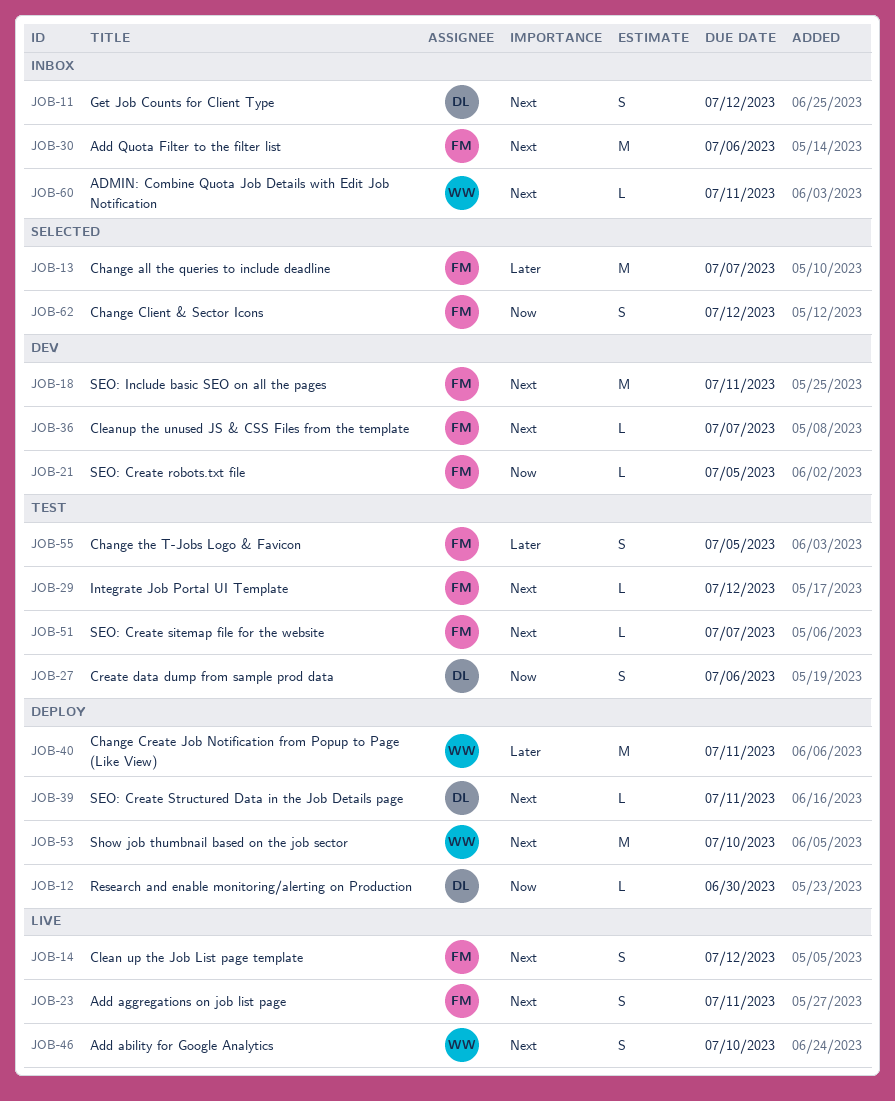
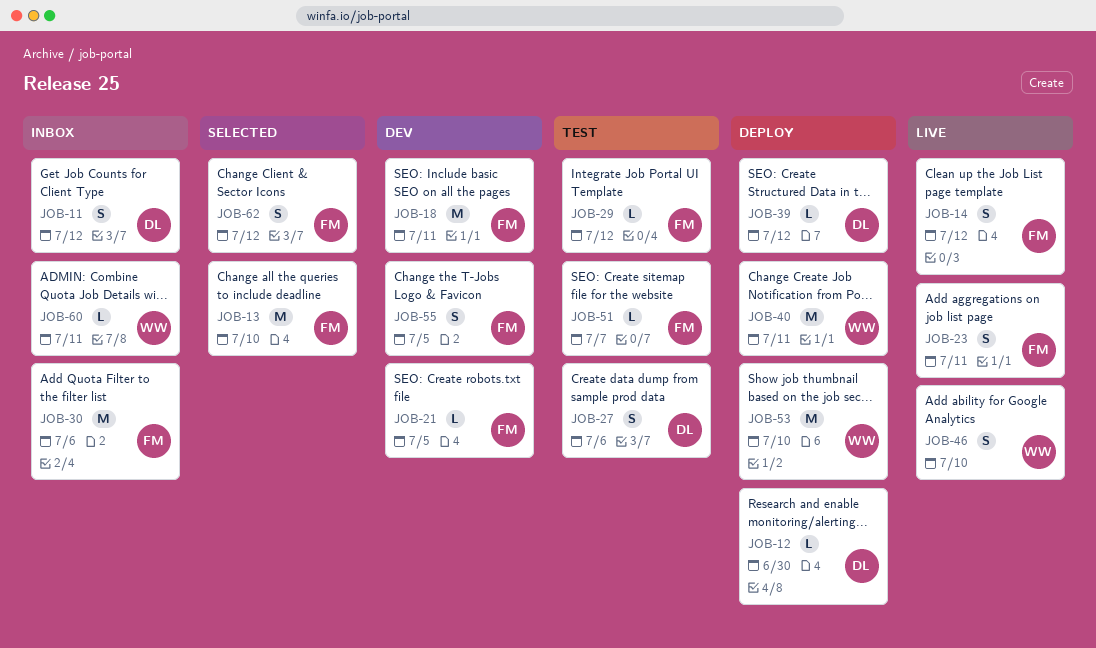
JOB-13, due: Jul 7 -> Jul 10
JOB-36: present -> none
JOB-39, due: Jul 11 -> Jul 12
JOB-55, status: Test -> Dev

